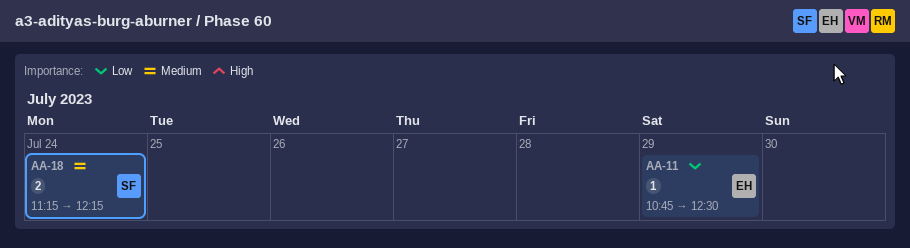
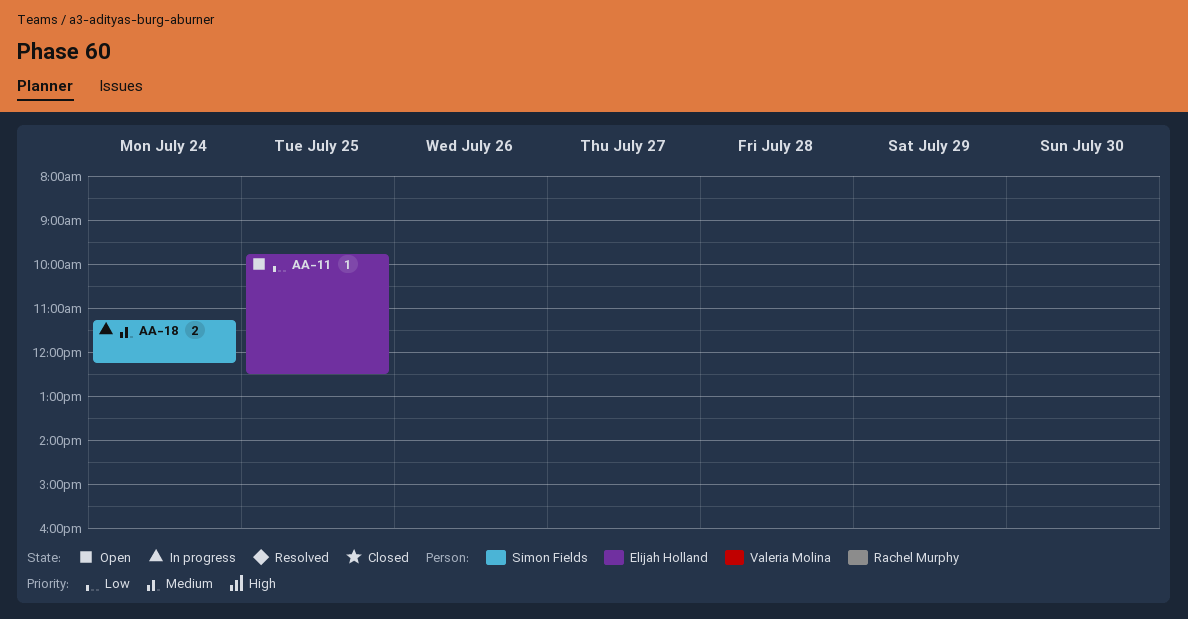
AA-11, day: Jul 29 -> Jul 25
AA-11, begins: 10:45 -> 09:45

